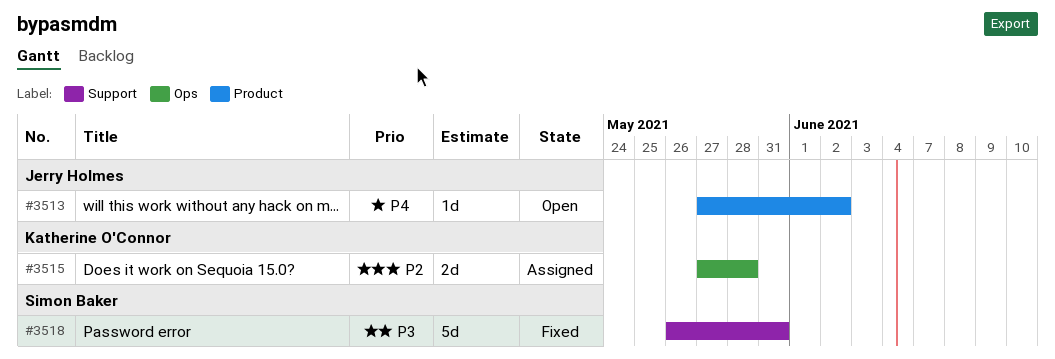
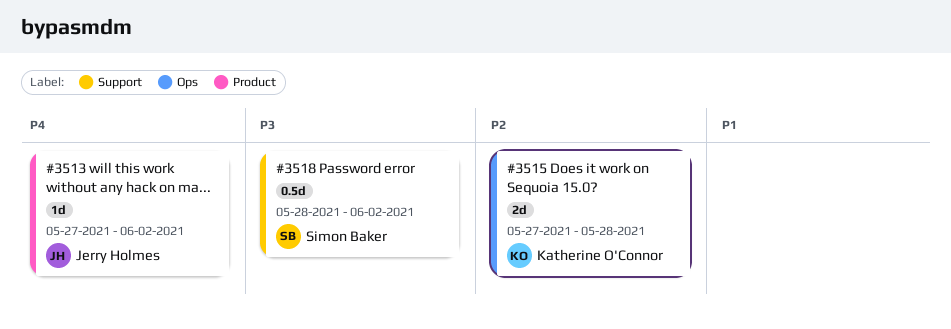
#3518, estimate: 5d -> 0.5d
#3518, start: May 26 -> May 28
#3518, due: May 31 -> Jun 2

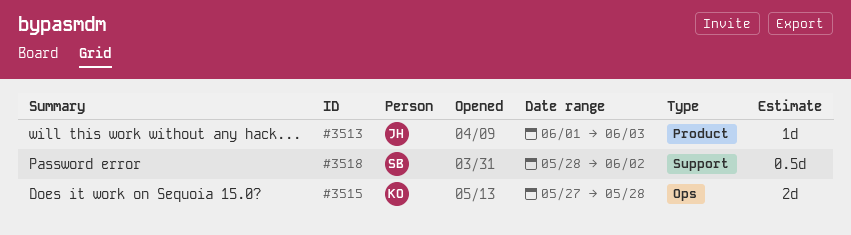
#3513, start: May 27 -> Jun 1
#3513, due: Jun 2 -> Jun 3

